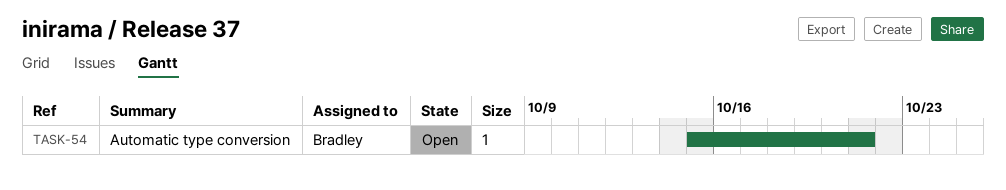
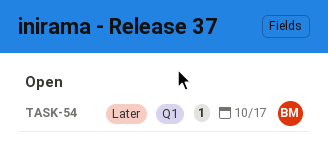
TASK-54, due: Oct 21 -> Oct 17

